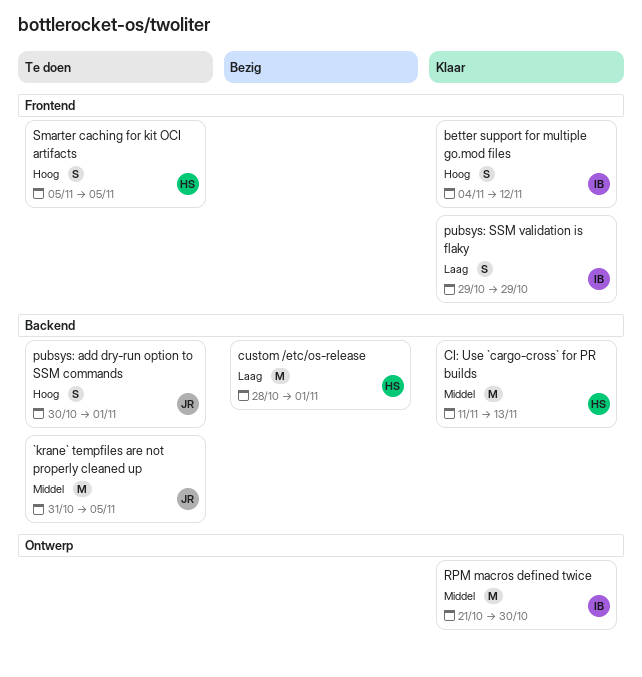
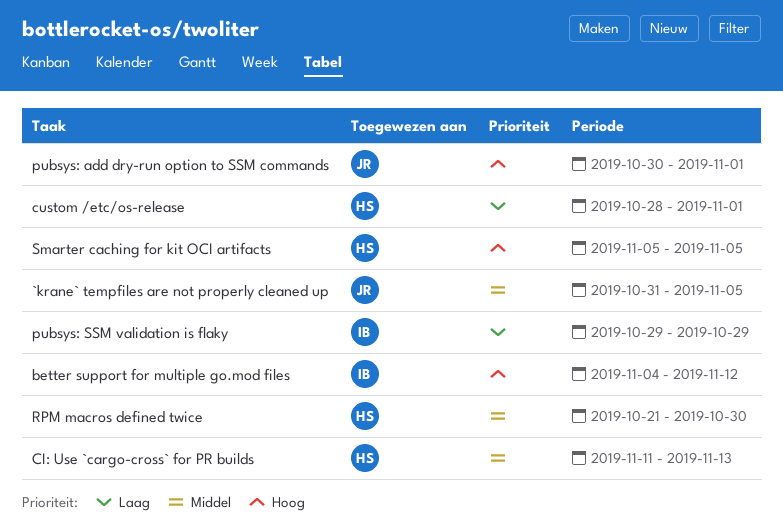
RPM macros defined twice, owner: IB -> HS

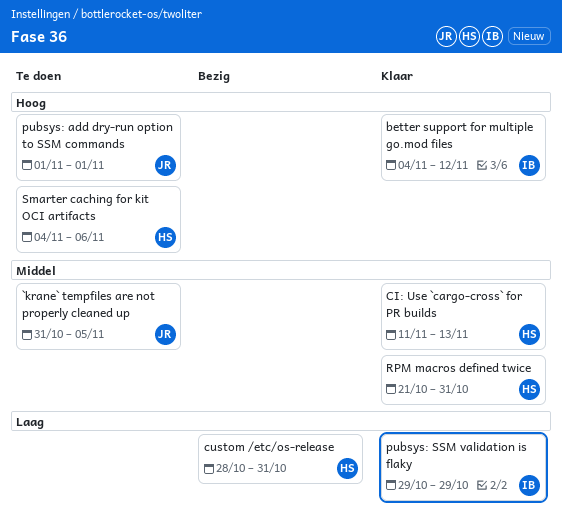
custom /etc/os-release, due: Nov 1 -> Oct 31
pubsys: add dry-run option to SSM commands, start: Oct 30 -> Nov 1
RPM macros defined twice, due: Oct 30 -> Oct 31
Smarter caching for kit OCI artifacts, start: Nov 5 -> Nov 4
Smarter caching for kit OCI artifacts, due: Nov 5 -> Nov 6

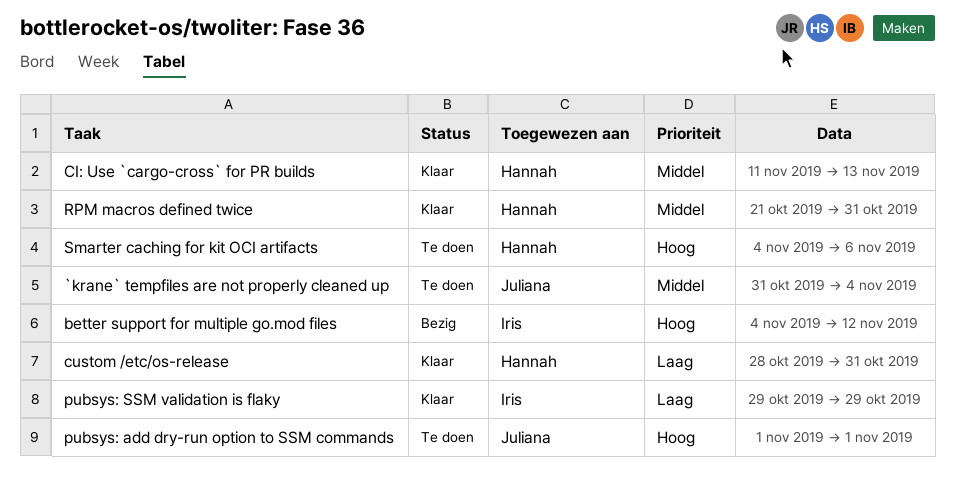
`krane` tempfiles are not properly cleaned up, due: Nov 5 -> Nov 4
better support for multiple go.mod files, status: Klaar -> Bezig
custom /etc/os-release, status: Bezig -> Klaar

